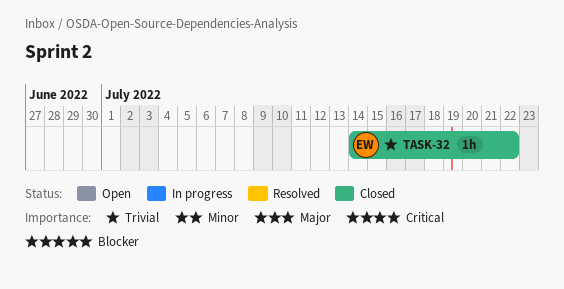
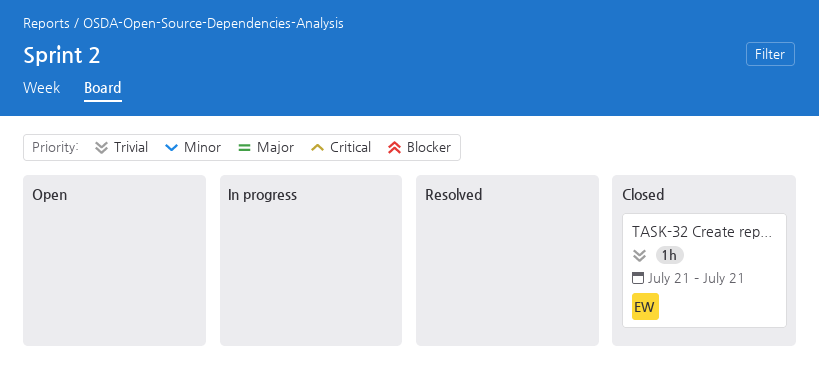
TASK-32, start: Jul 14 -> Jul 21
TASK-32, due: Jul 22 -> Jul 21

